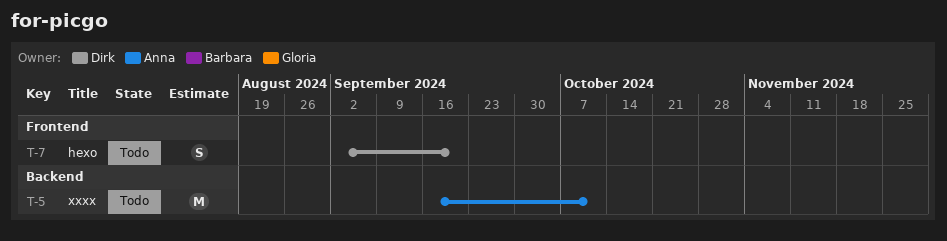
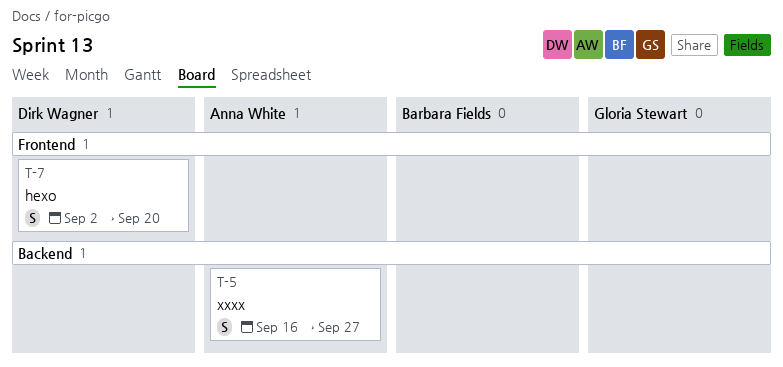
T-5, estimate: M -> S
T-5, due: Oct 11 -> Sep 27

